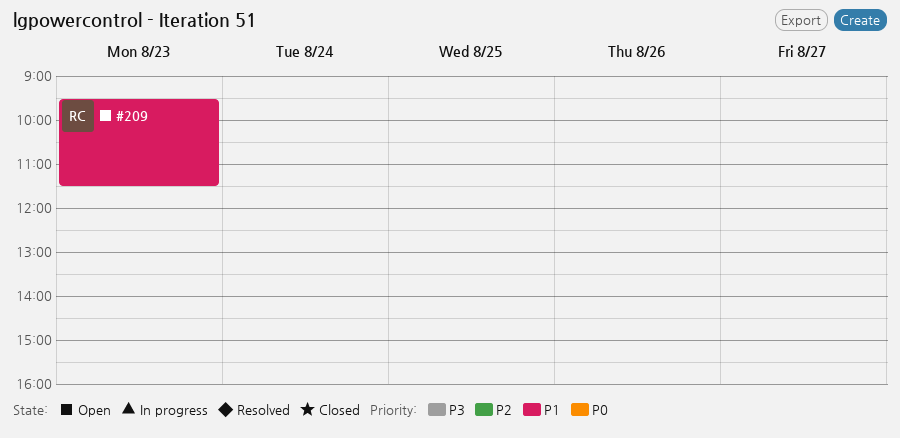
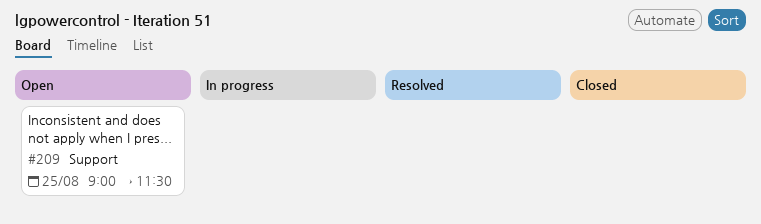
#209, day: Aug 23 -> Aug 25
#209, begins: 09:30 -> 09:00

